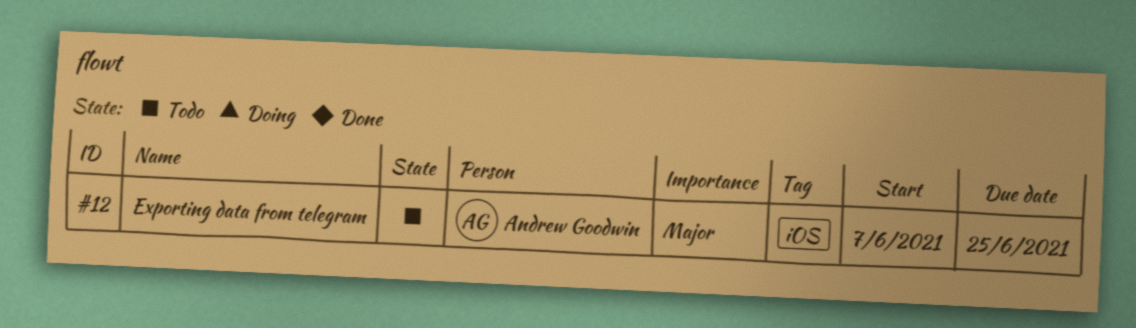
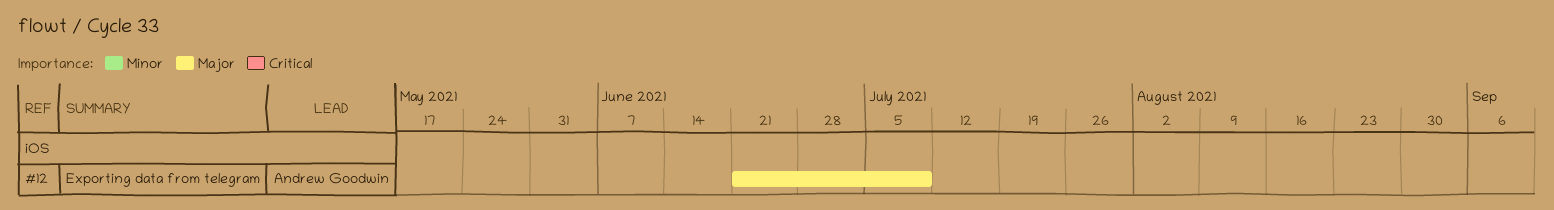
#12, start: Jun 7 -> Jun 21
#12, due: Jun 25 -> Jul 9

